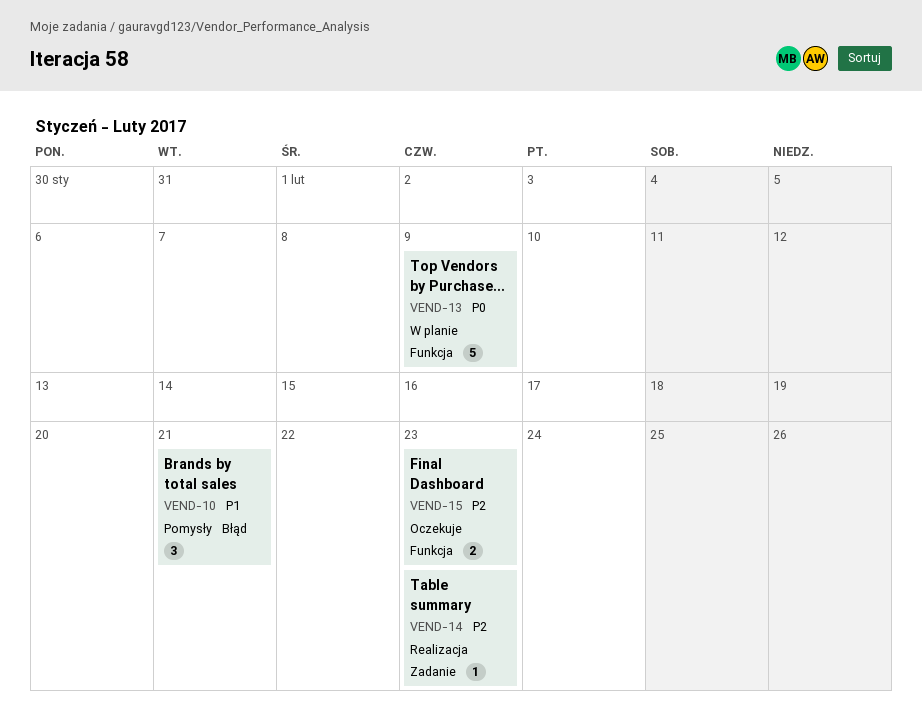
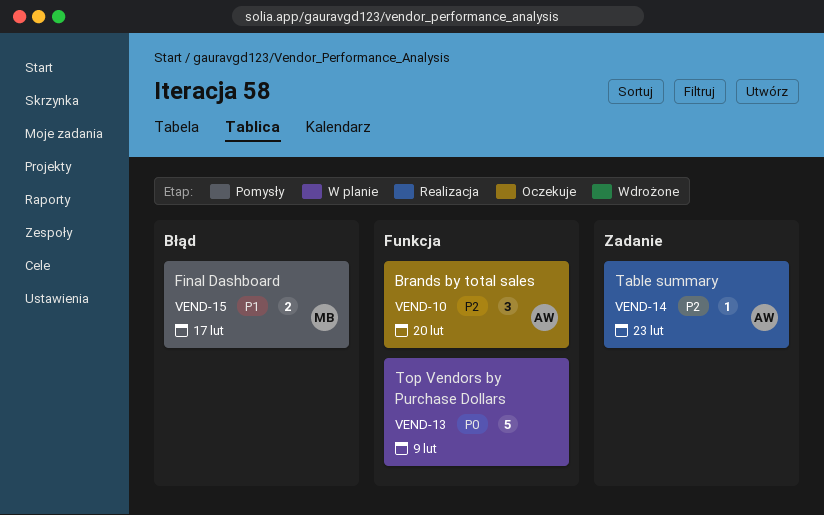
VEND-10, status: Pomysły -> Oczekuje
VEND-10, priority: P1 -> P2
VEND-10, label: Błąd -> Funkcja
VEND-10, due: Feb 21 -> Feb 20
VEND-15, status: Oczekuje -> Pomysły
VEND-15, priority: P2 -> P1
VEND-15, label: Funkcja -> Błąd
VEND-15, due: Feb 23 -> Feb 17

